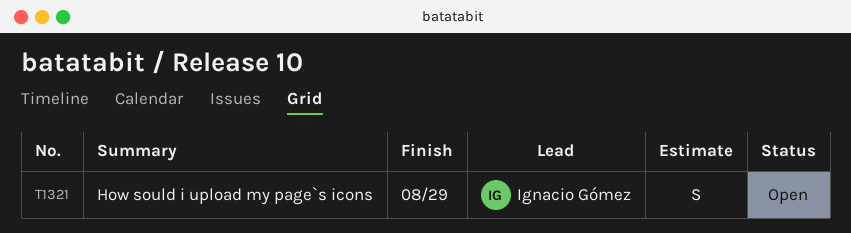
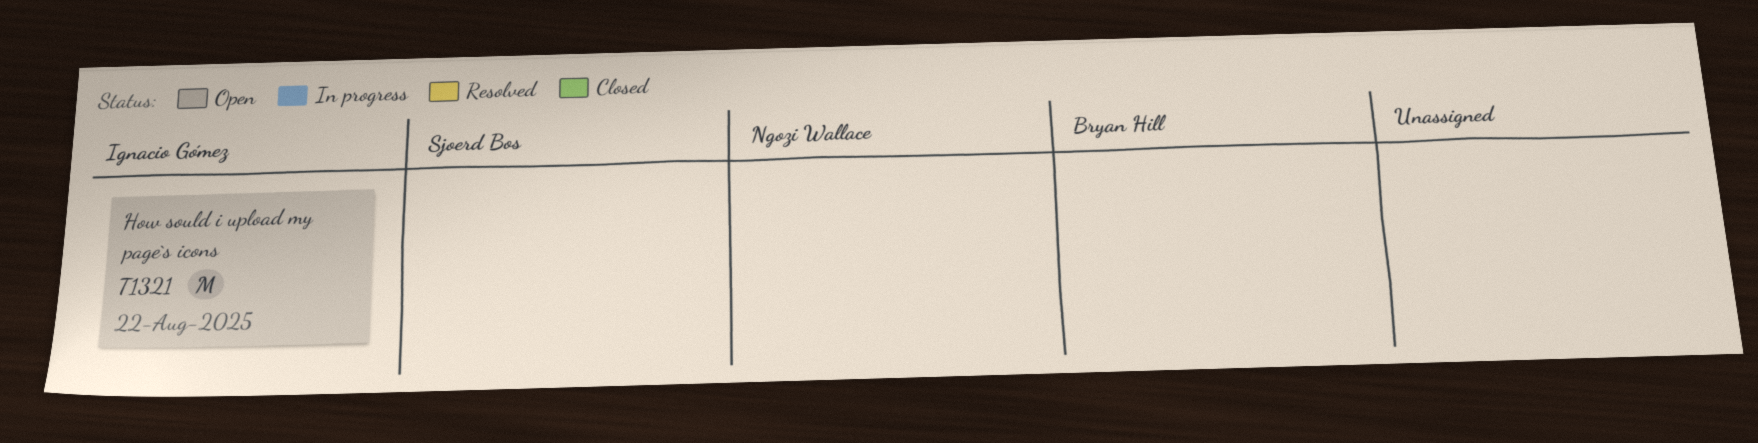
T1321, estimate: S -> M
T1321, due: Aug 29 -> Aug 22

